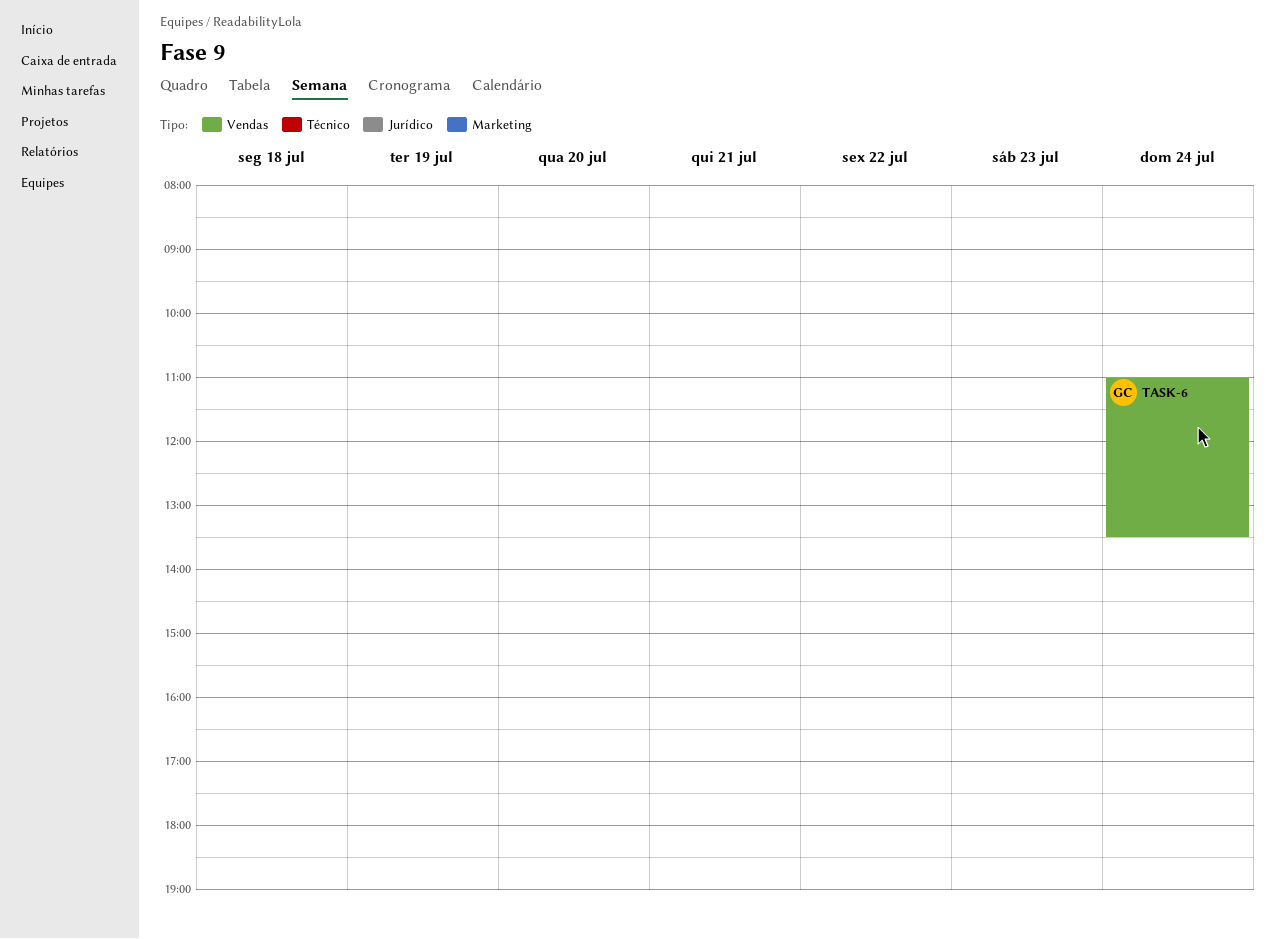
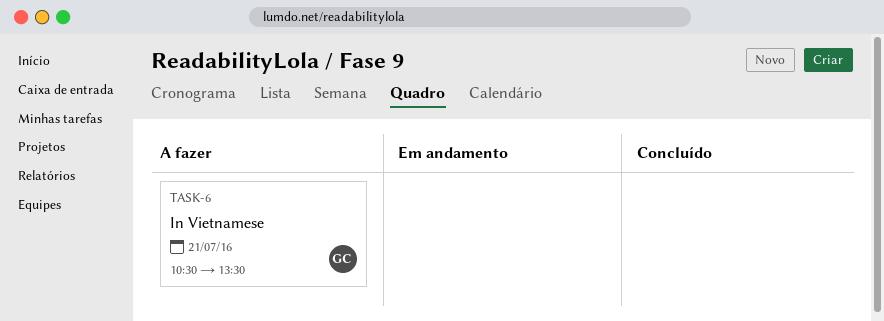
TASK-6, day: Jul 24 -> Jul 21
TASK-6, begins: 11:00 -> 10:30

